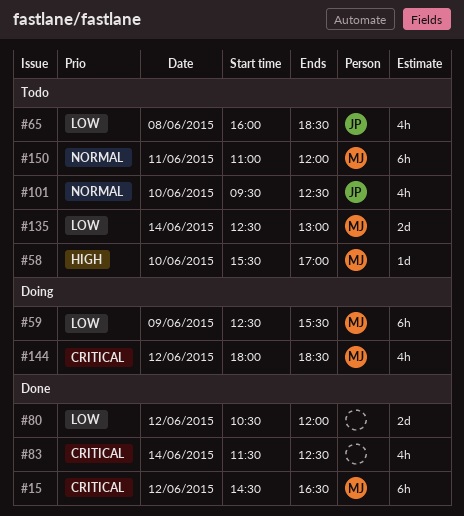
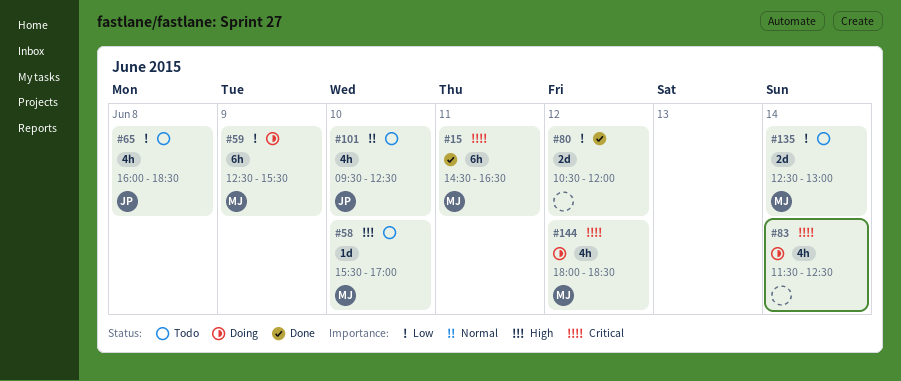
#15, day: Jun 12 -> Jun 11
#83, status: Done -> Doing
#150: present -> none

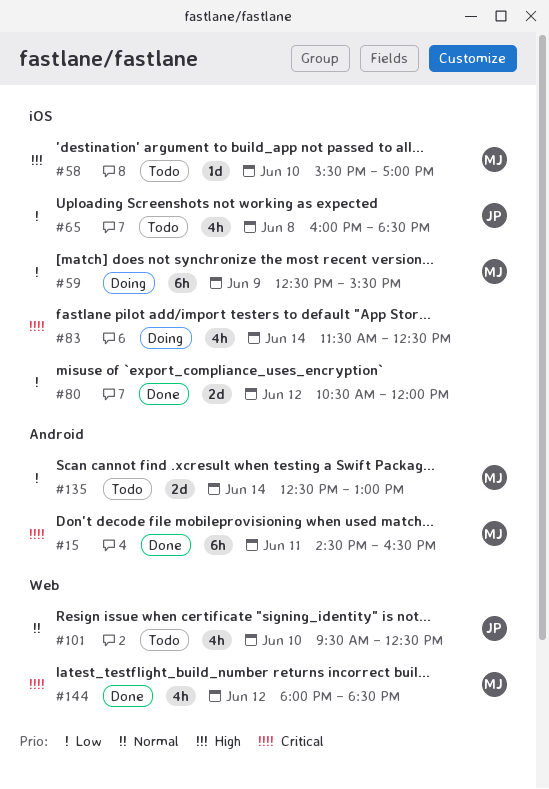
#144, status: Doing -> Done

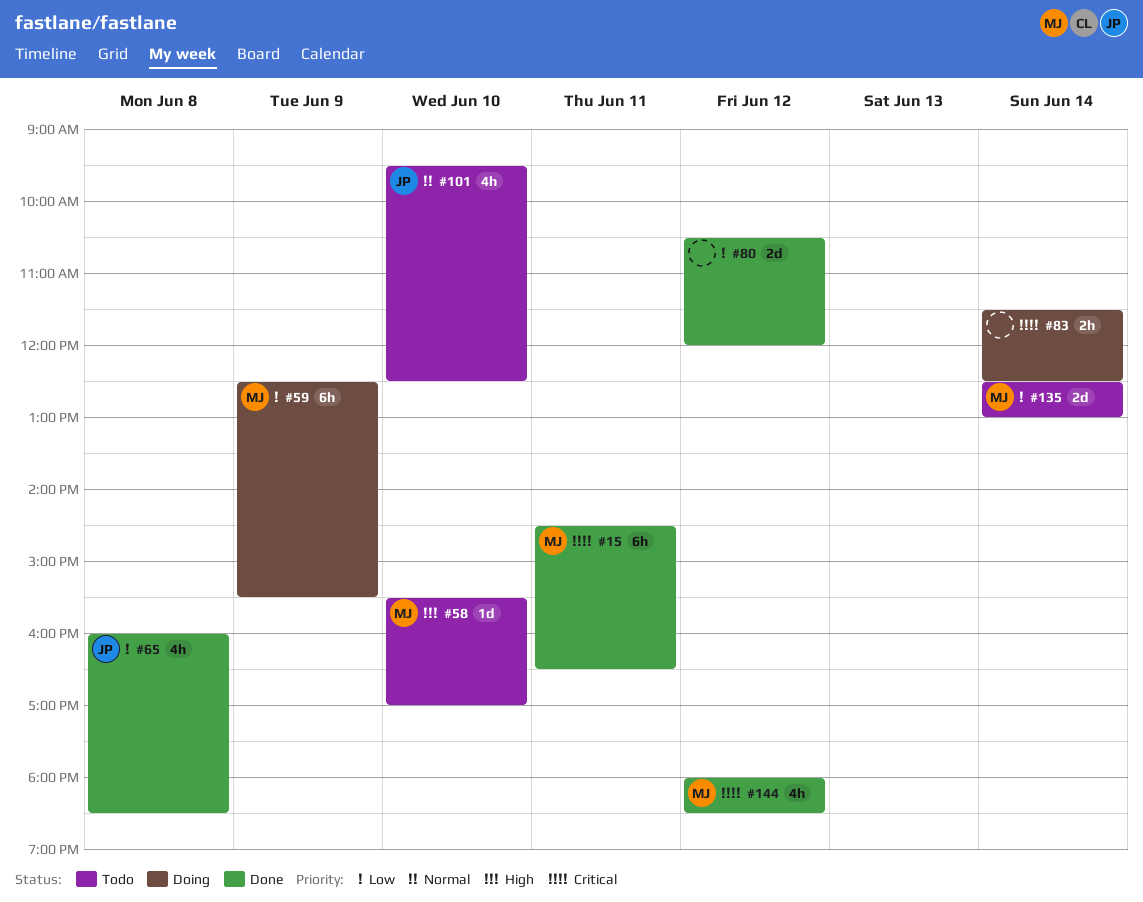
#65, status: Todo -> Done
#83, estimate: 4h -> 2h

